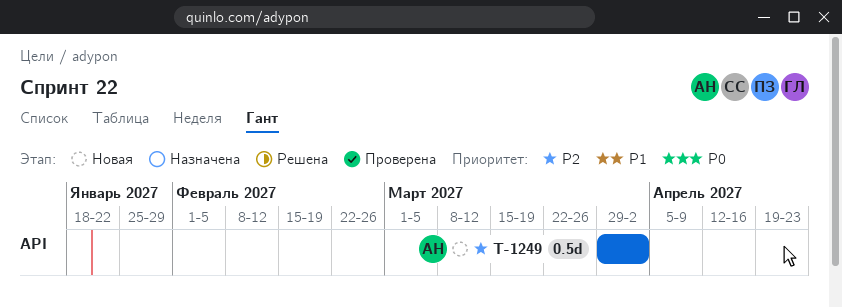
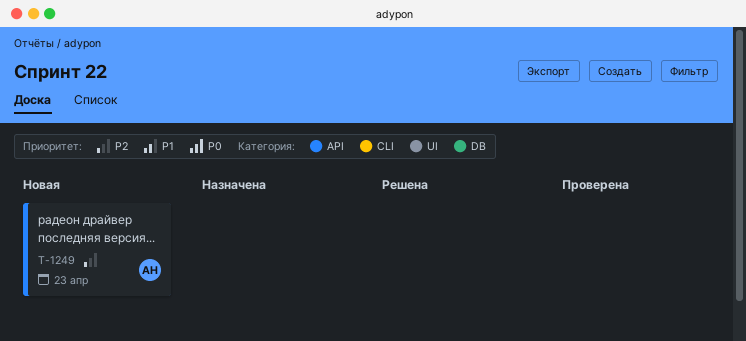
T-1249, due: Apr 2 -> Apr 23

